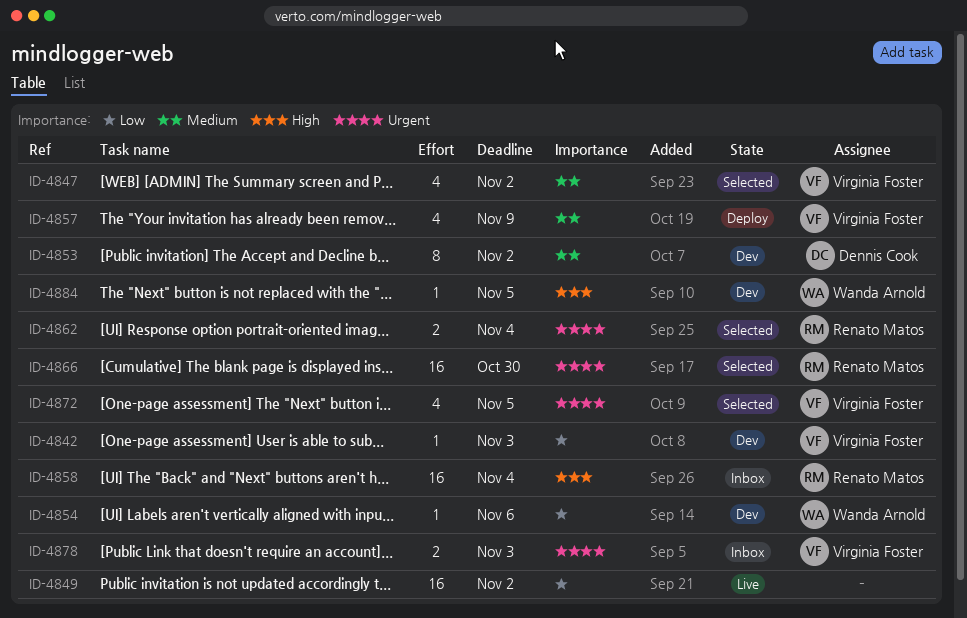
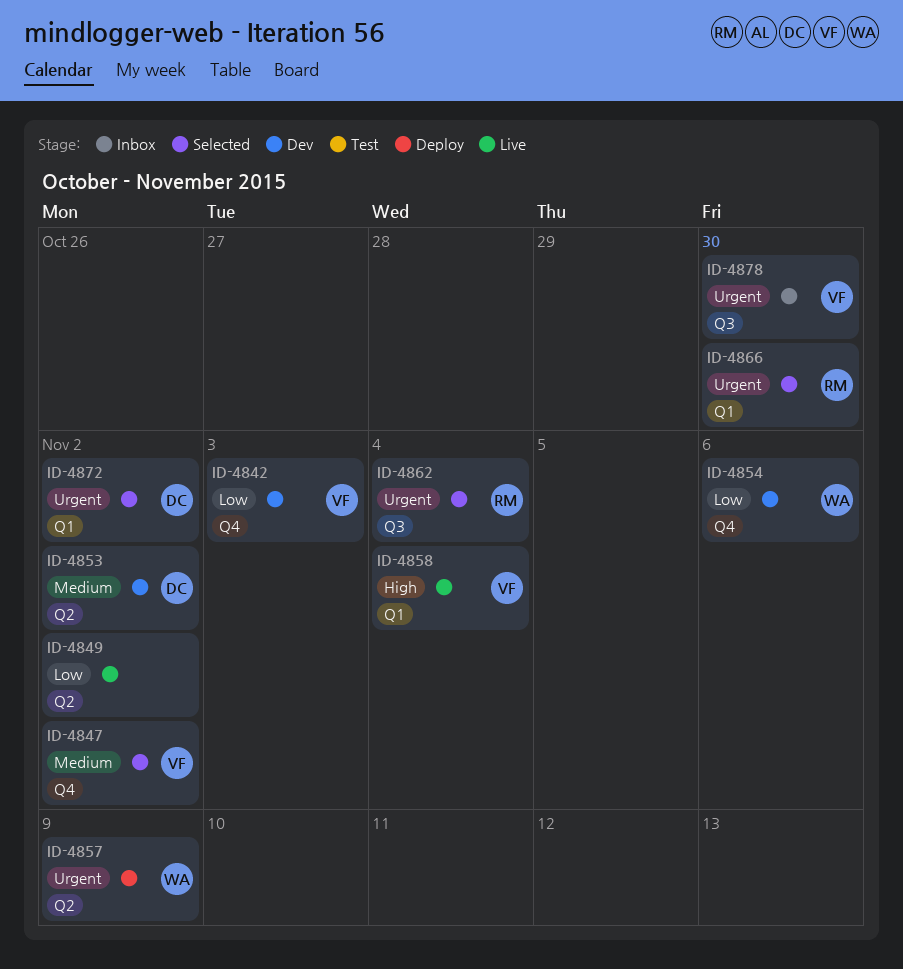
ID-4857, owner: Virginia Foster -> Wanda Arnold
ID-4857, priority: Medium -> Urgent
ID-4858, status: Inbox -> Live
ID-4858, owner: Renato Matos -> Virginia Foster
ID-4872, owner: Virginia Foster -> Dennis Cook
ID-4872, due: Nov 5 -> Nov 2
ID-4878, due: Nov 3 -> Oct 30
ID-4884: present -> none

